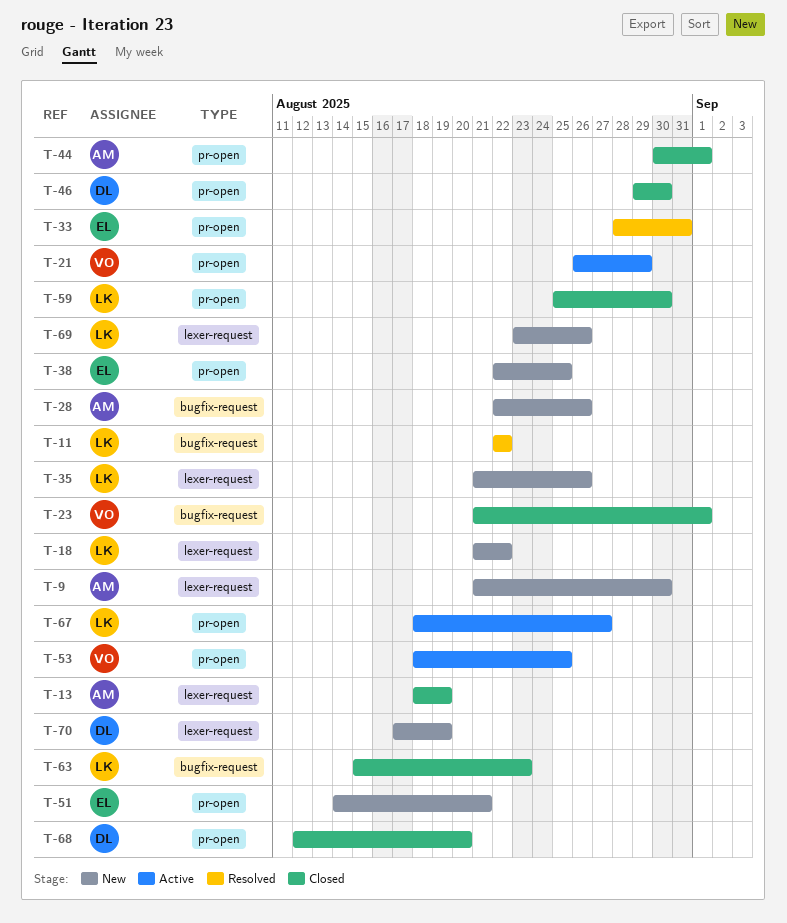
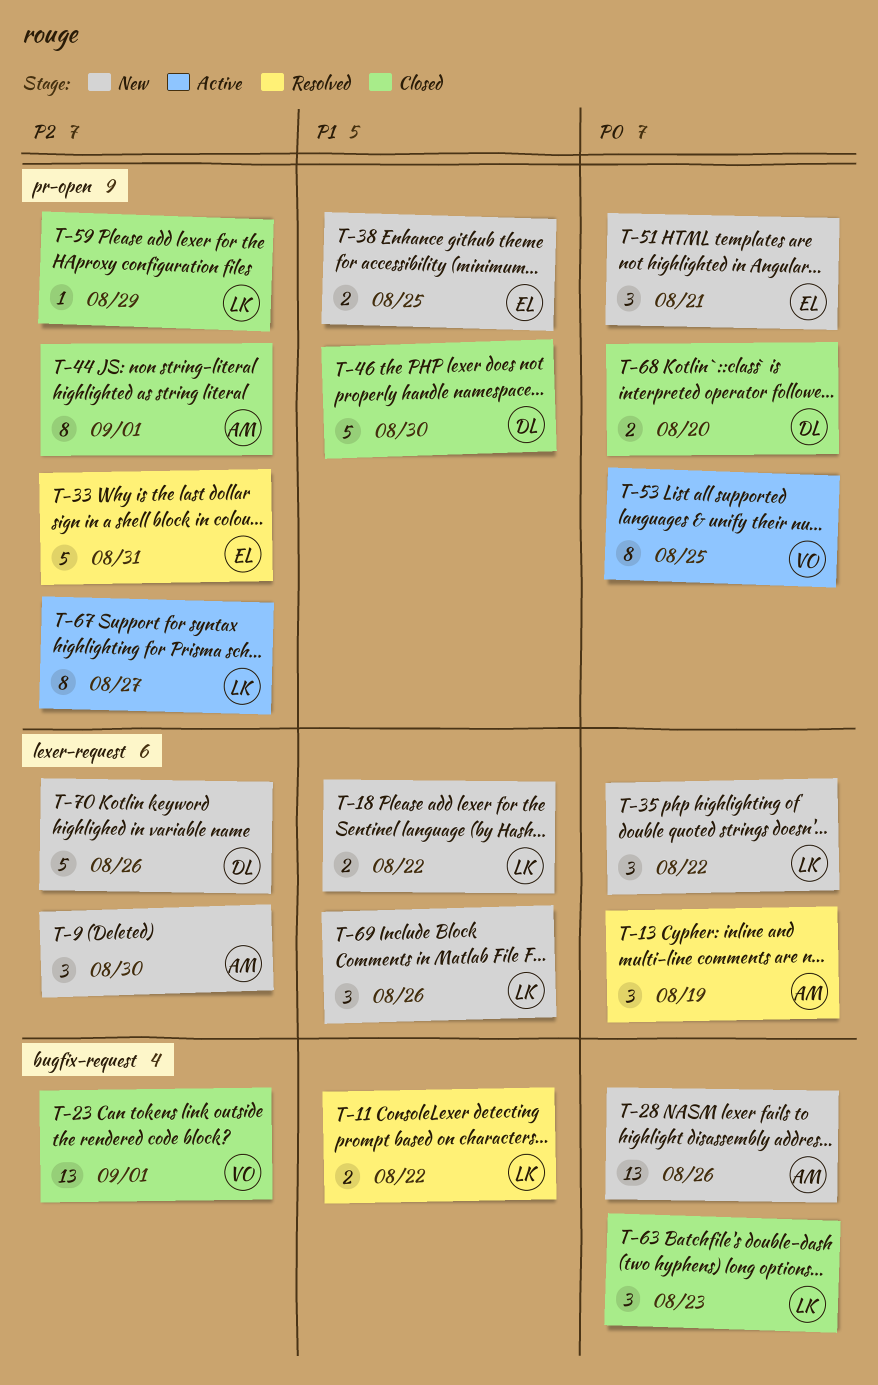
T-13, status: Closed -> Resolved
T-21: present -> none
T-35, due: Aug 26 -> Aug 22
T-59, due: Aug 30 -> Aug 29
T-70, due: Aug 19 -> Aug 26

